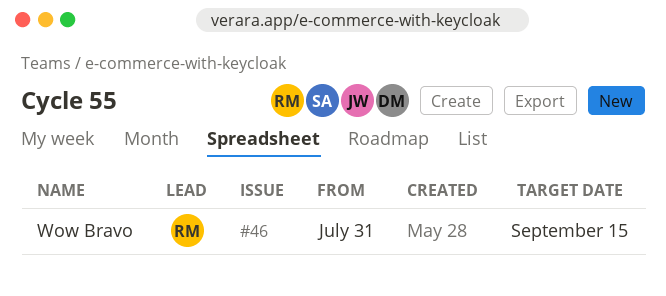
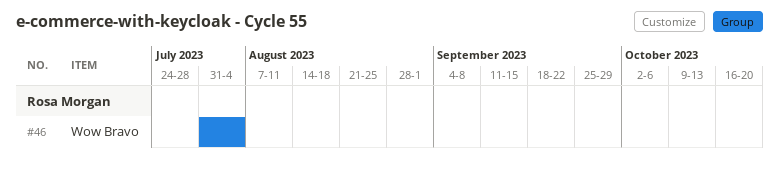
#46, due: Sep 15 -> Aug 4

